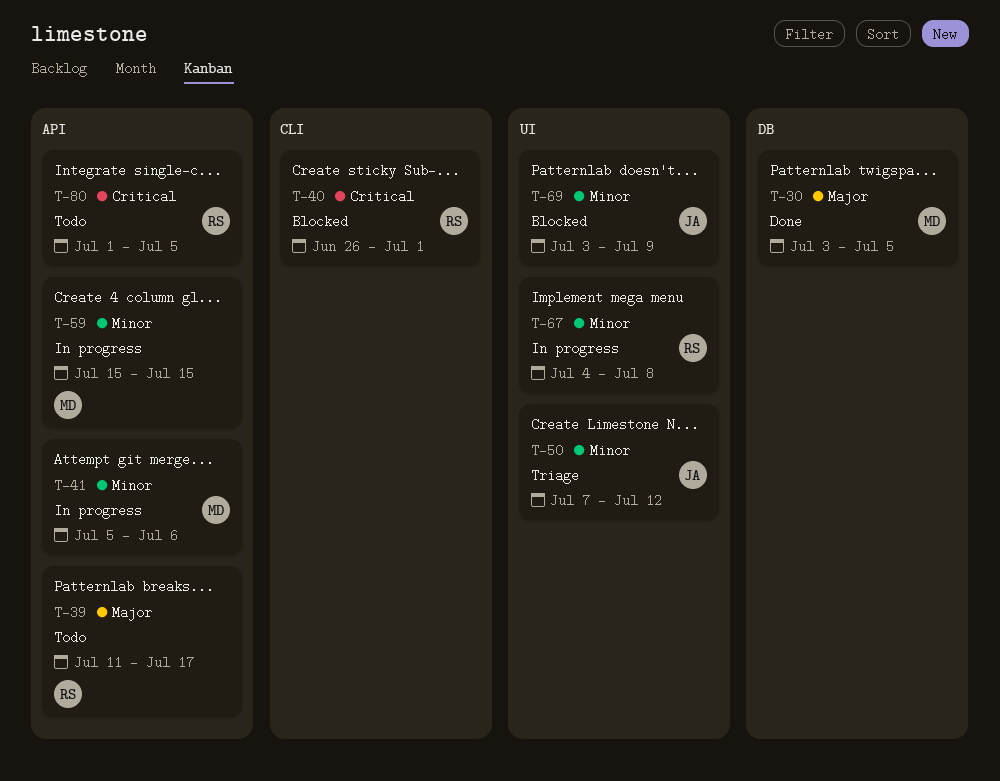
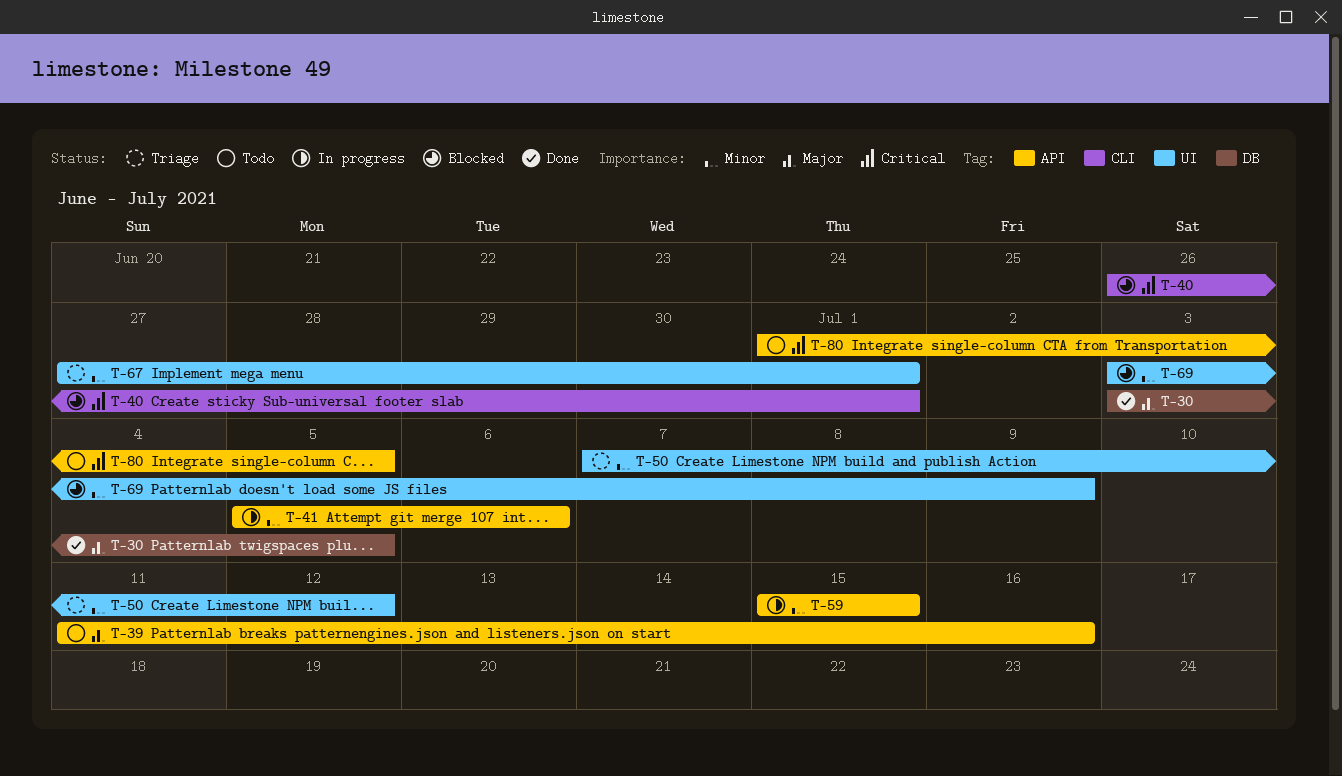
T-39, due: Jul 17 -> Jul 16
T-67, status: In progress -> Triage
T-67, start: Jul 4 -> Jun 27
T-67, due: Jul 8 -> Jul 1

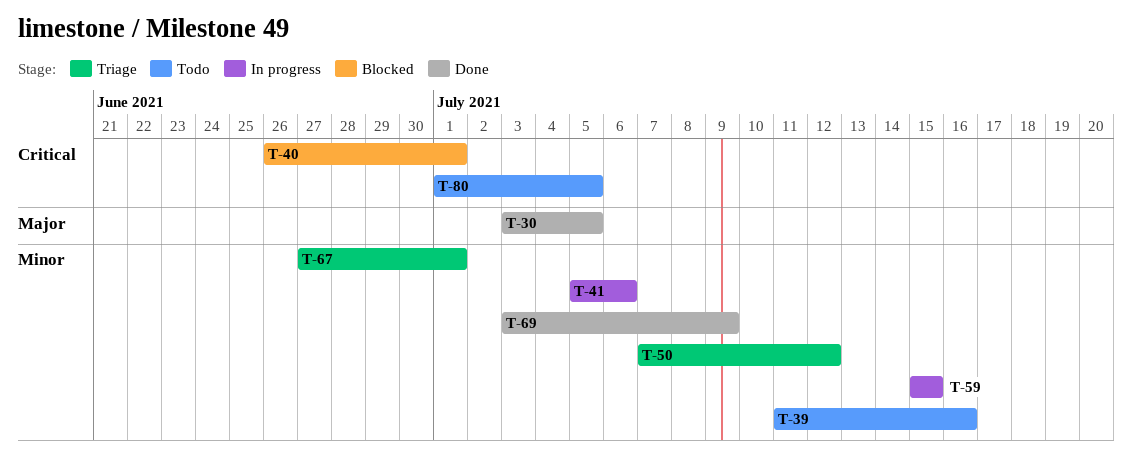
T-39, priority: Major -> Minor
T-69, status: Blocked -> Done

